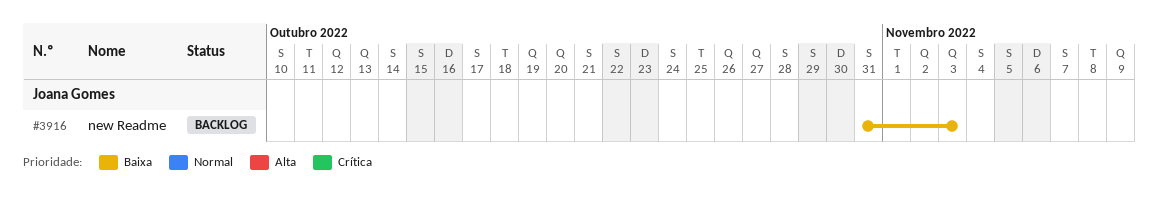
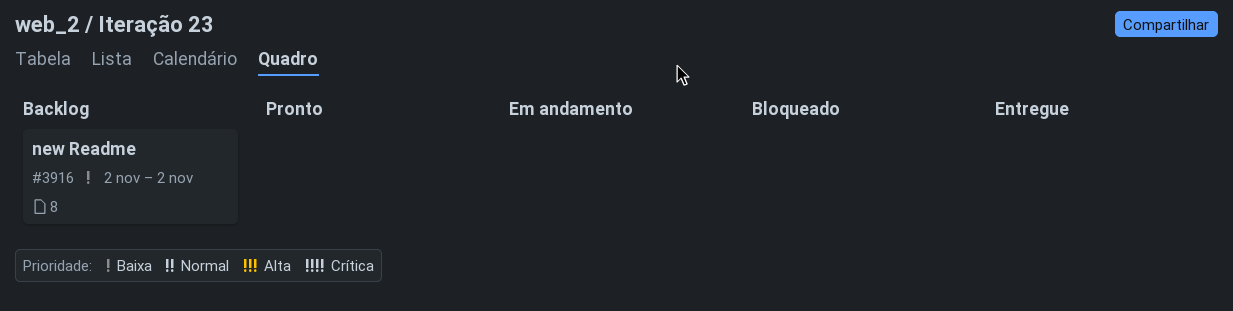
#3916, start: Oct 31 -> Nov 2
#3916, due: Nov 3 -> Nov 2

